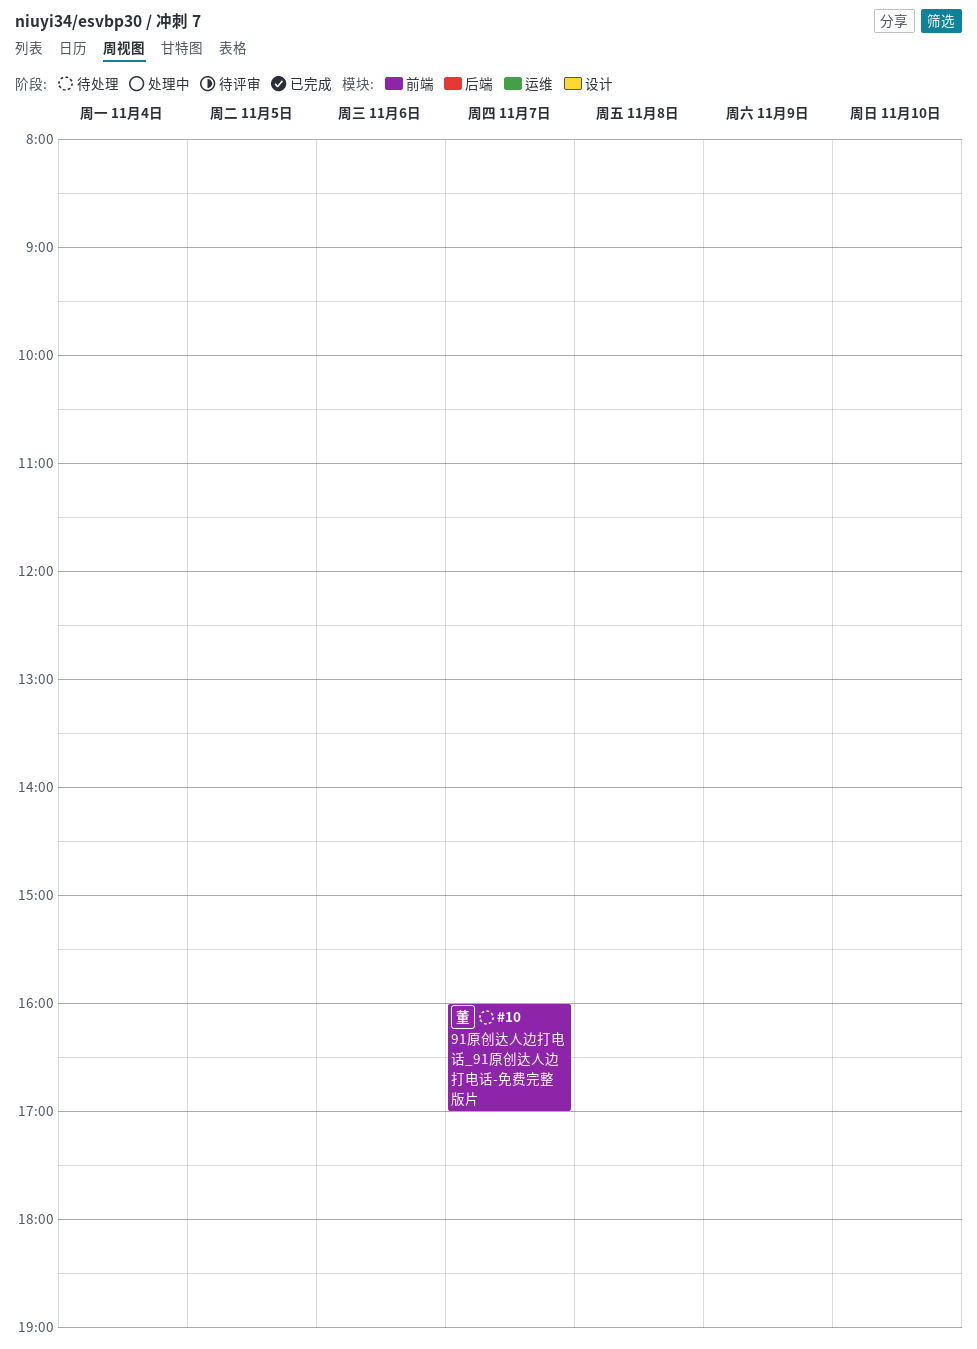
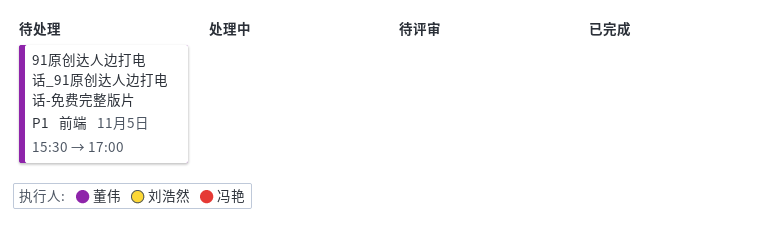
91原创达人边打电话_91原创达人边打电话-免费完整版片, day: Nov 7 -> Nov 5
91原创达人边打电话_91原创达人边打电话-免费完整版片, begins: 16:00 -> 15:30

